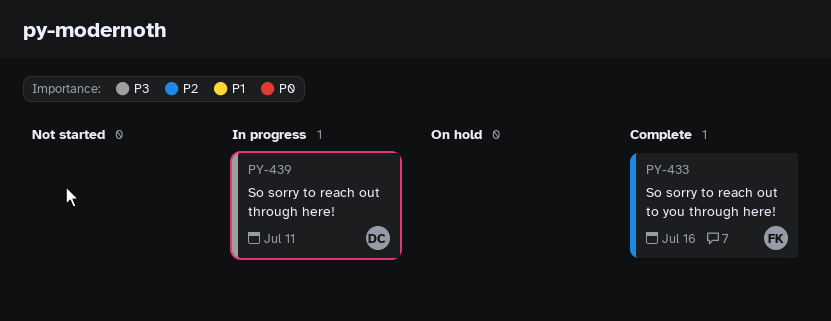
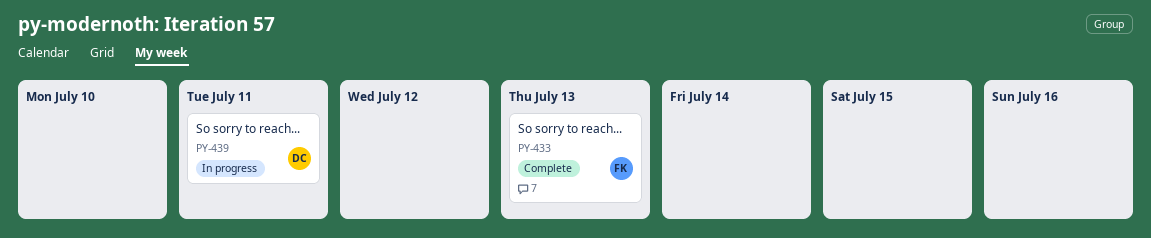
PY-433, due: Jul 16 -> Jul 13

